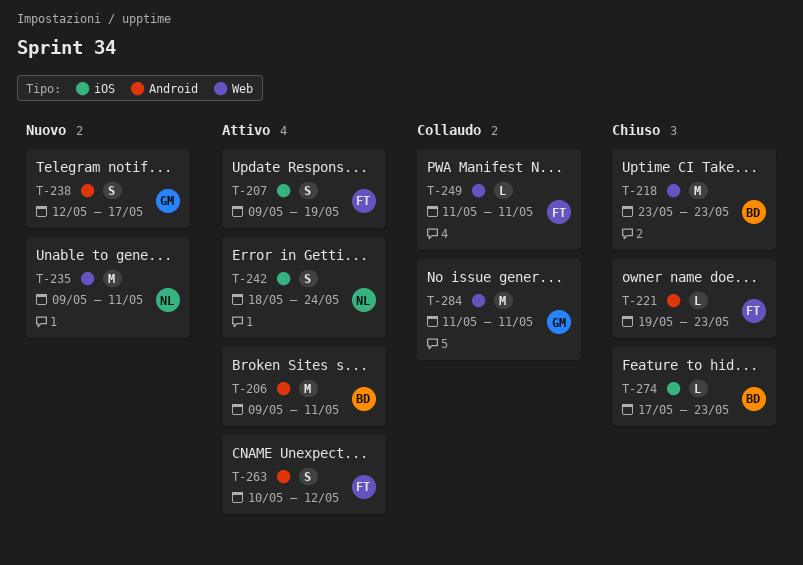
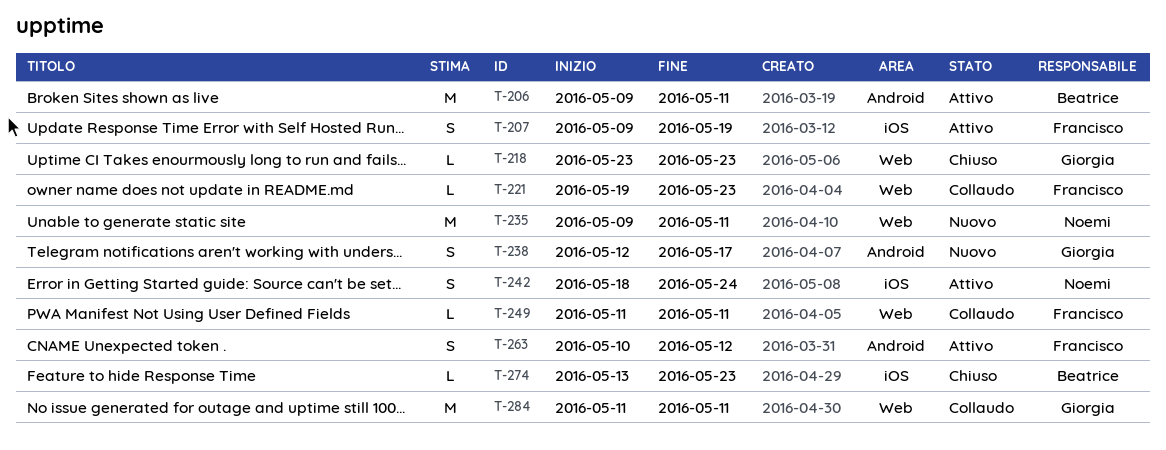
T-218, owner: Beatrice -> Giorgia
T-218, estimate: M -> L
T-221, status: Chiuso -> Collaudo
T-221, label: Android -> Web
T-274, start: May 17 -> May 13

